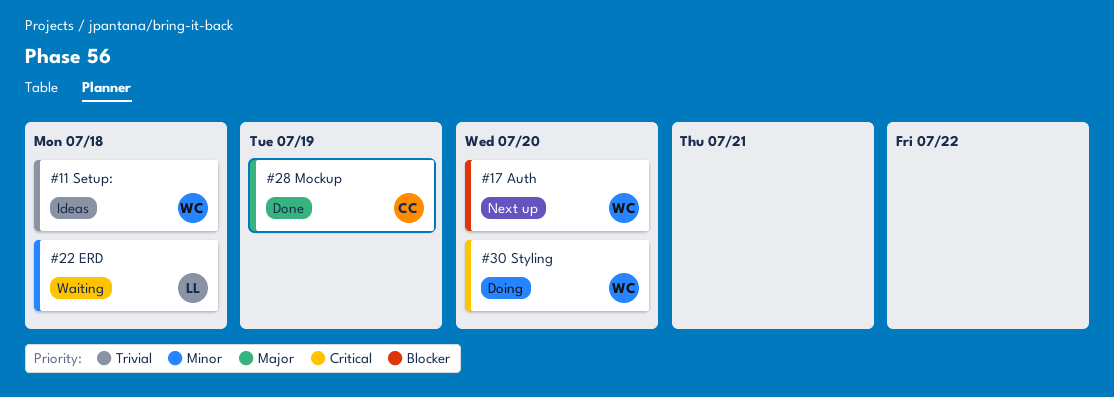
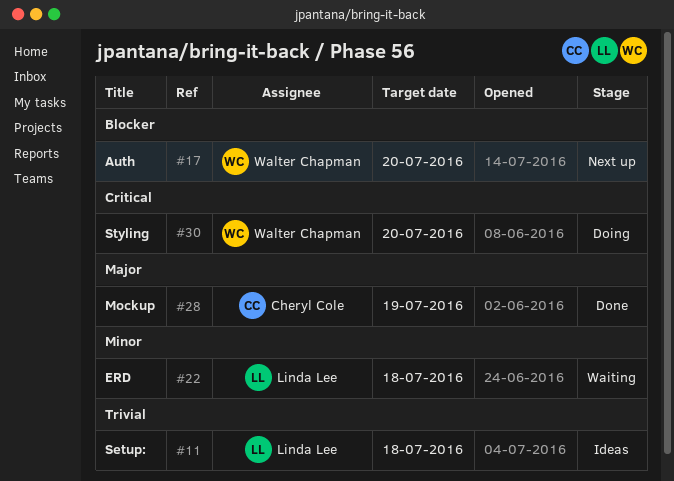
#11, owner: Walter Chapman -> Linda Lee

